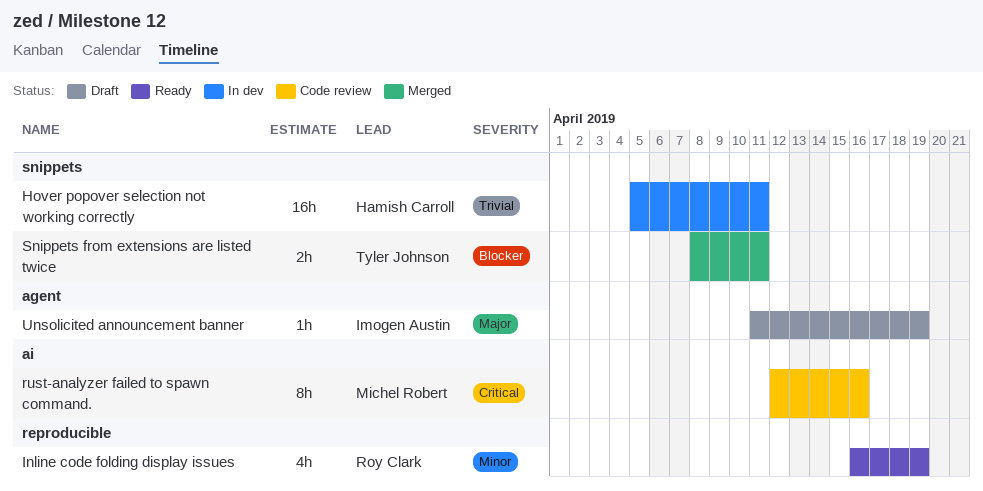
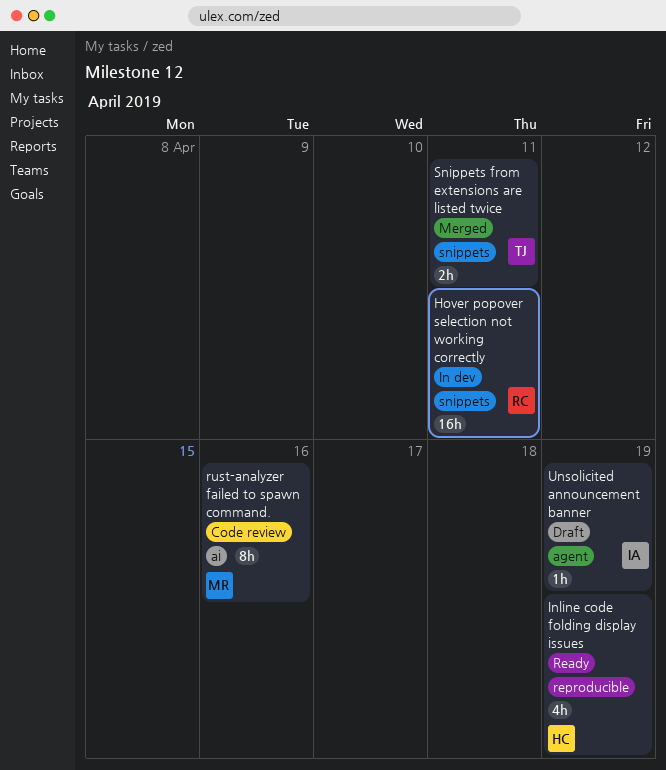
Hover popover selection not working correctly, owner: Hamish Carroll -> Roy Clark
Inline code folding display issues, owner: Roy Clark -> Hamish Carroll

